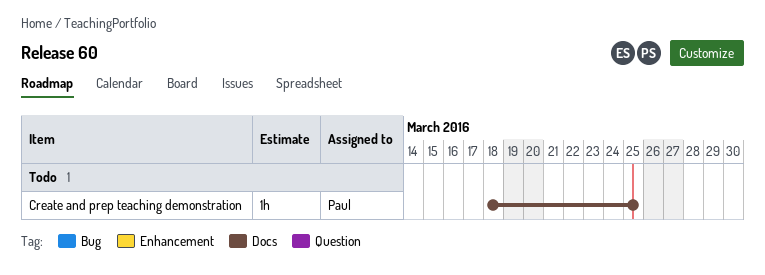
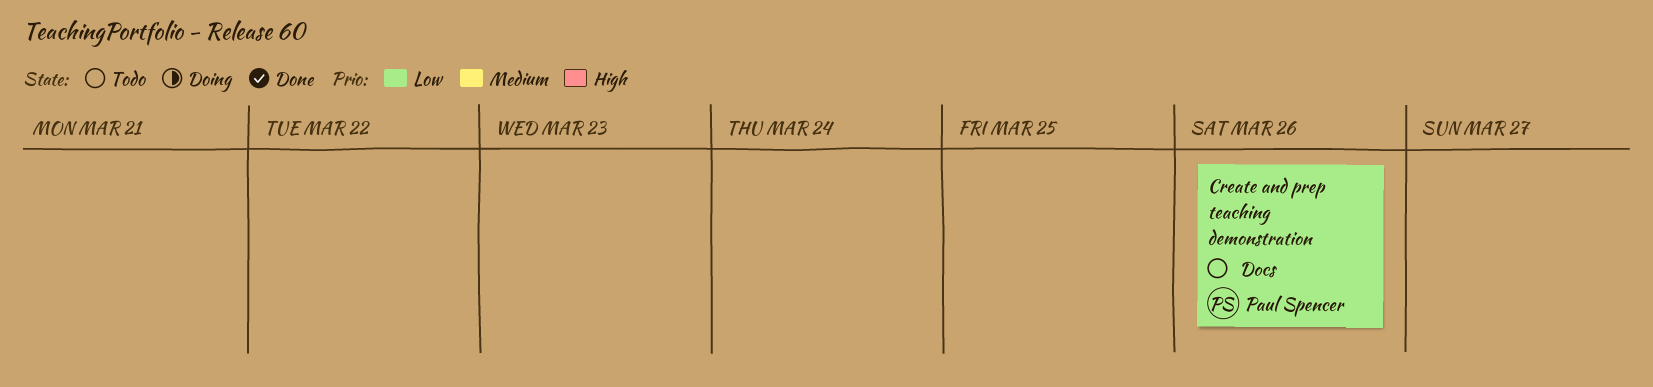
Create and prep teaching demonstration, due: Mar 25 -> Mar 26

